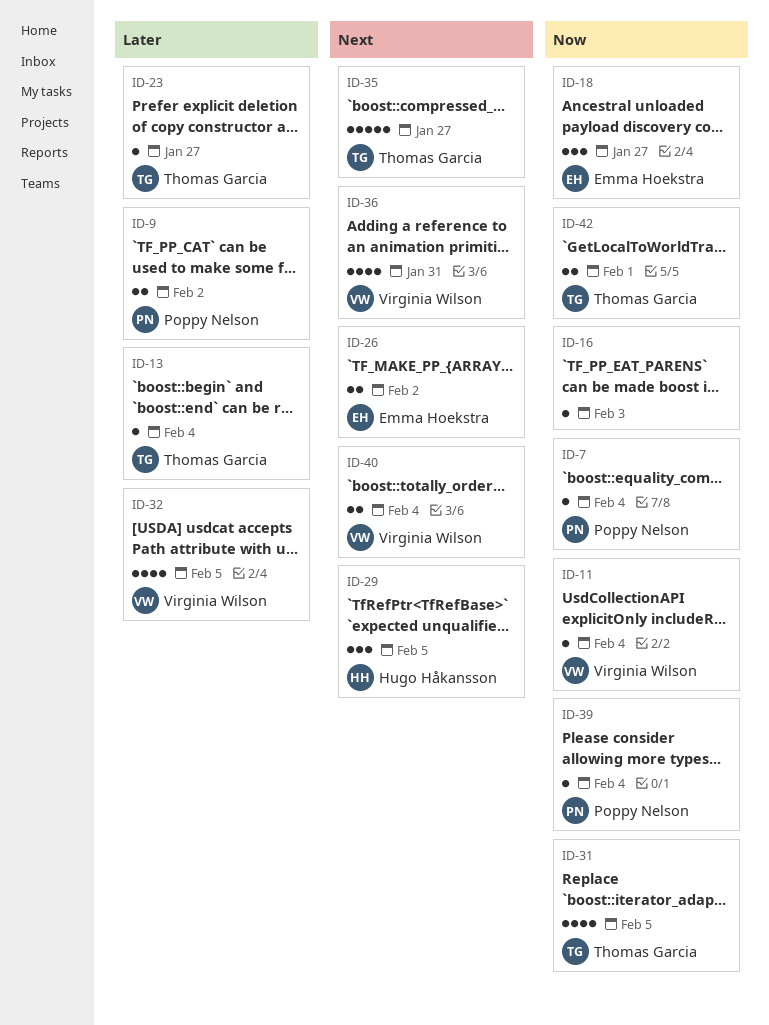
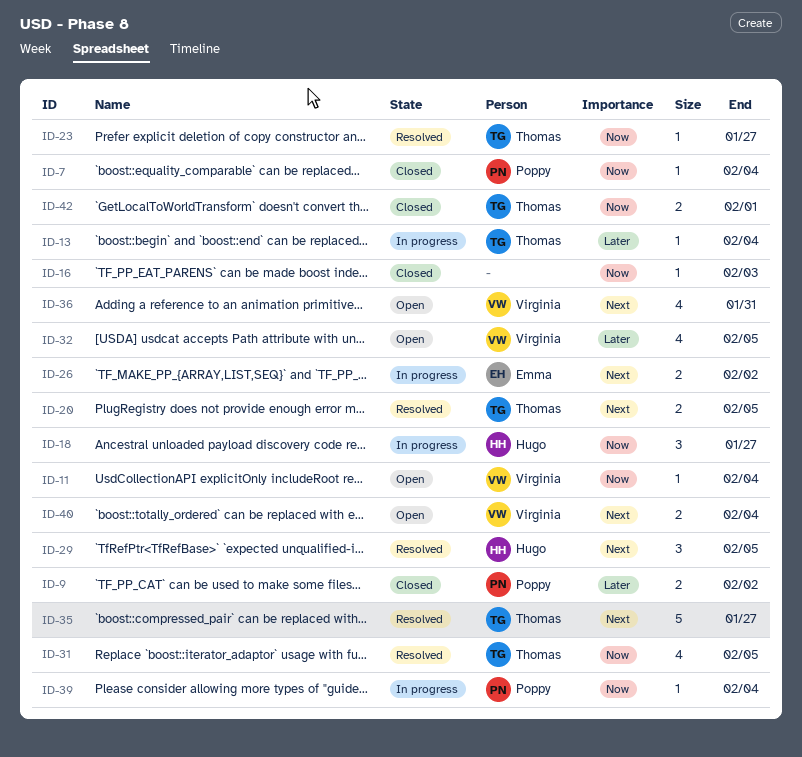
ID-18, owner: Emma Hoekstra -> Hugo Håkansson
ID-20: none -> present
ID-23, priority: Later -> Now

